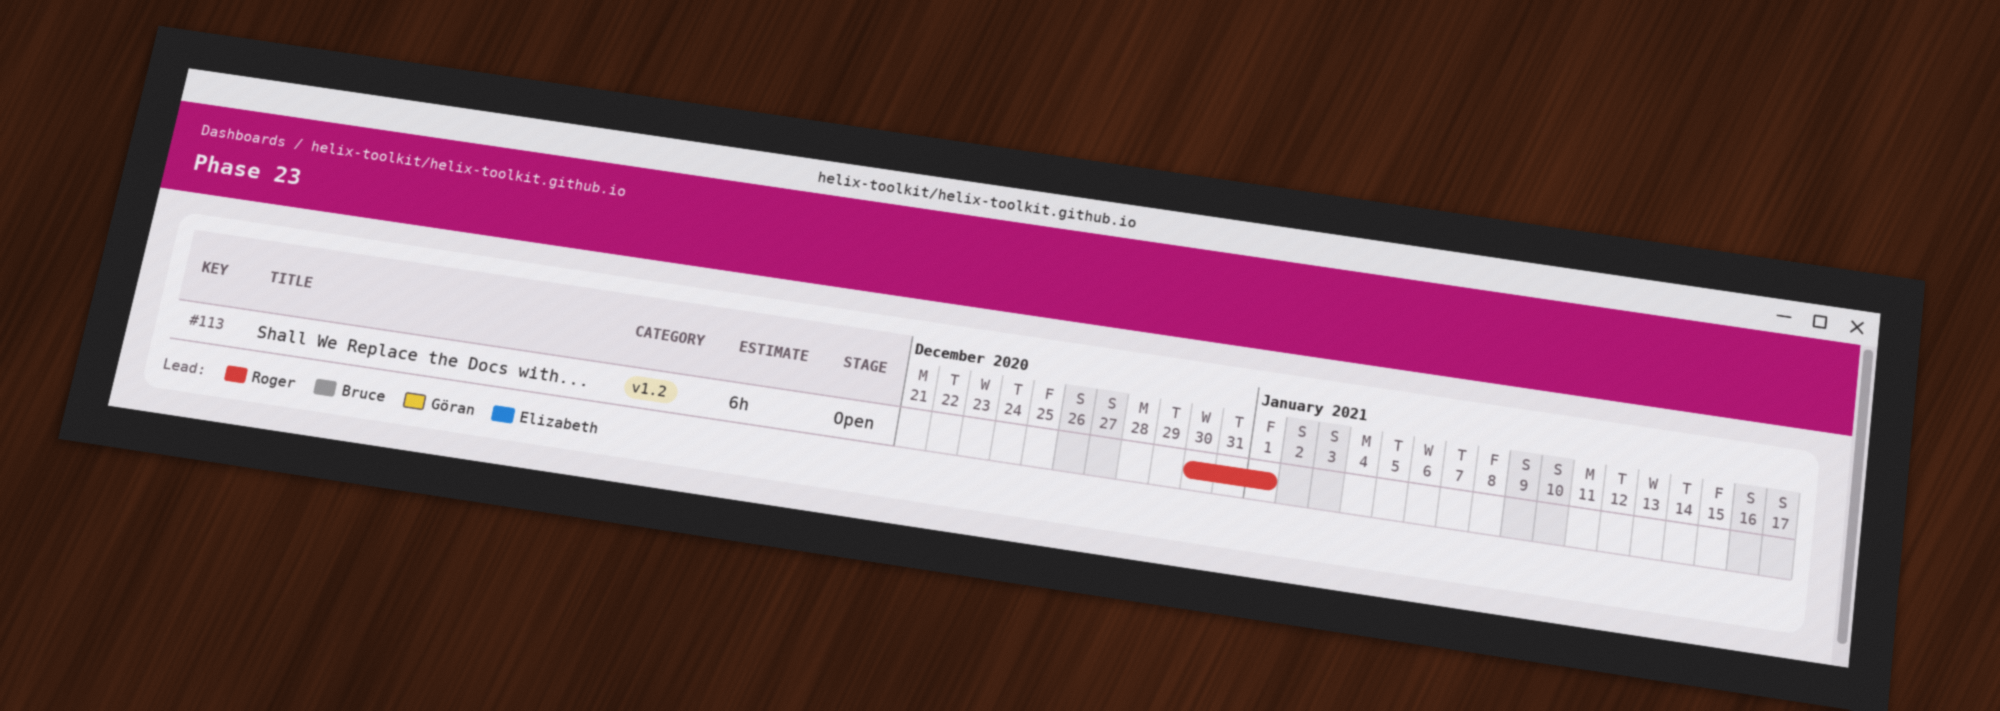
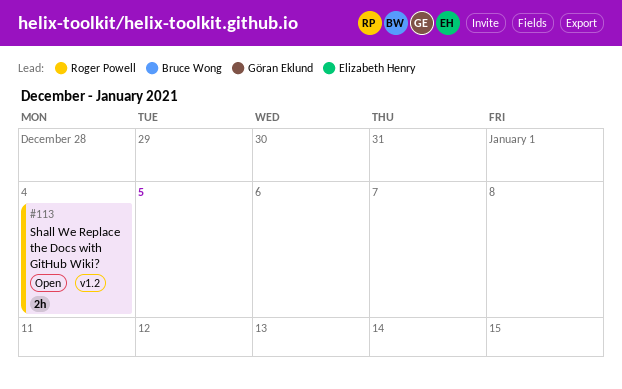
#113, estimate: 6h -> 2h
#113, due: Jan 1 -> Jan 4

